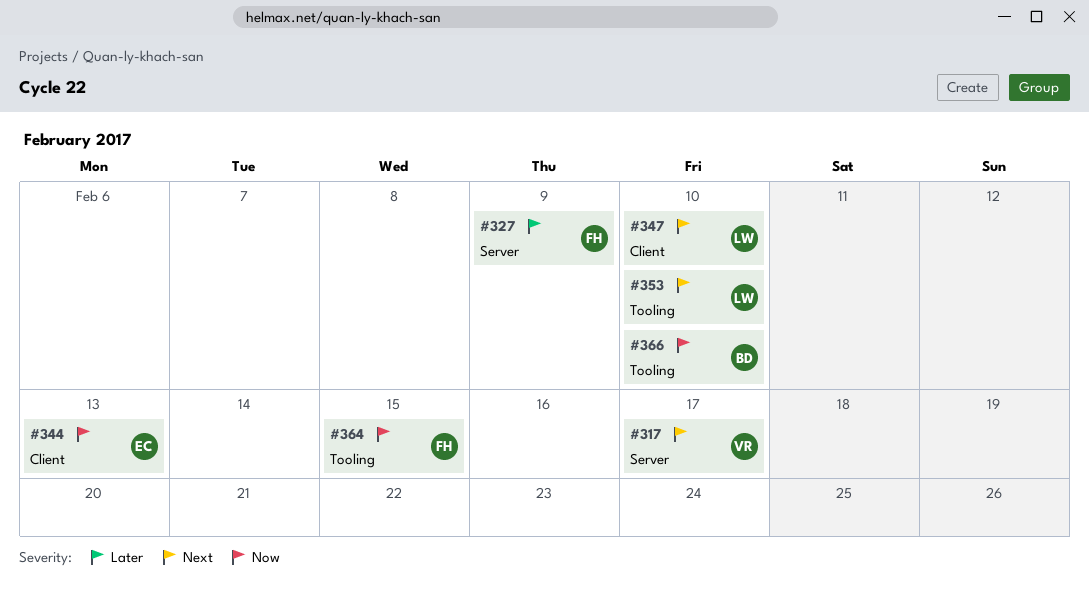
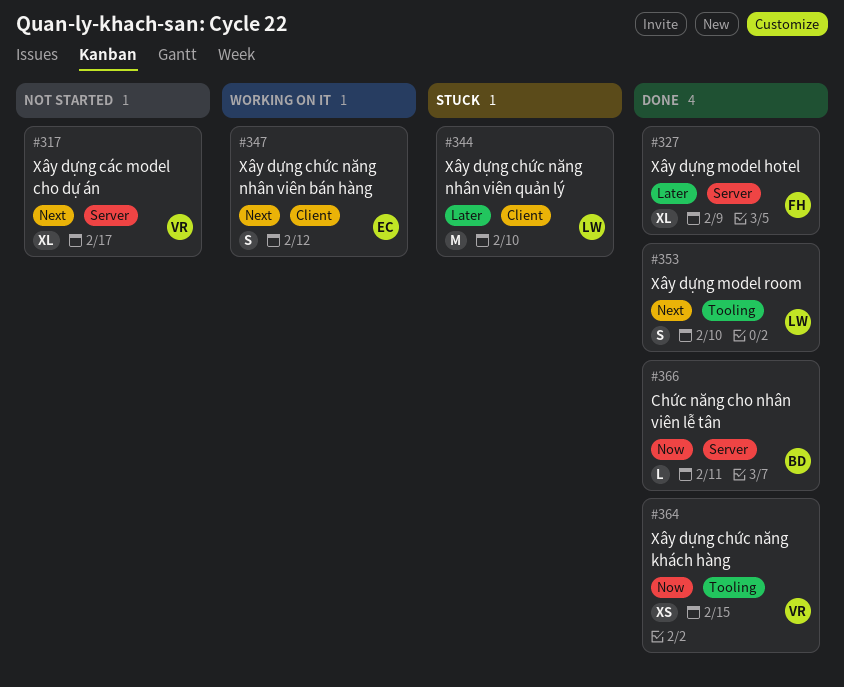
#344, owner: EC -> LW
#344, priority: Now -> Later
#344, due: Feb 13 -> Feb 10
#347, owner: LW -> EC
#347, due: Feb 10 -> Feb 12
#364, owner: FH -> VR
#366, label: Tooling -> Server
#366, due: Feb 10 -> Feb 11

